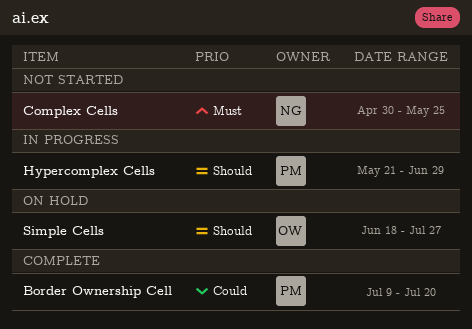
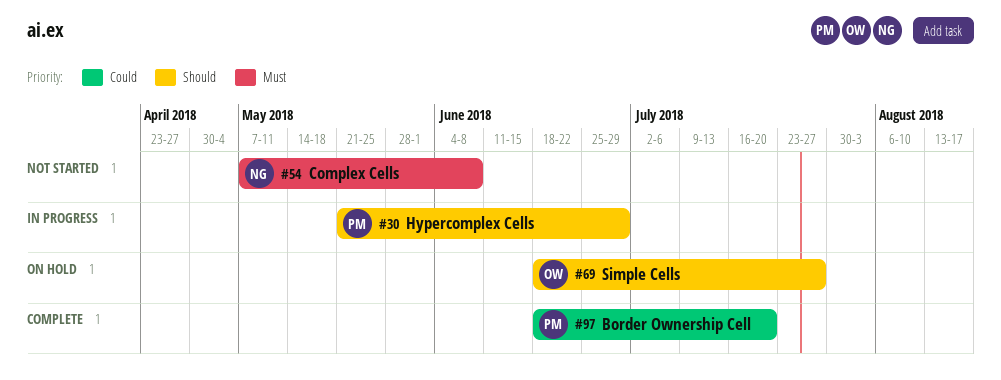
Border Ownership Cell, start: Jul 9 -> Jun 18
Complex Cells, start: Apr 30 -> May 7
Complex Cells, due: May 25 -> Jun 8

